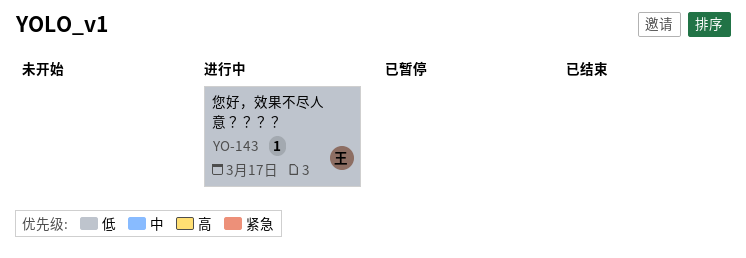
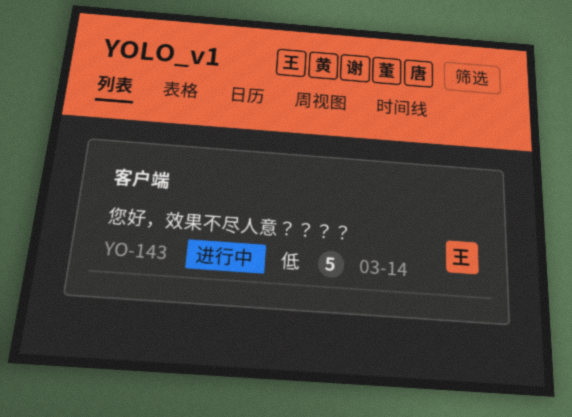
YO-143, estimate: 1 -> 5
YO-143, due: Mar 17 -> Mar 14

